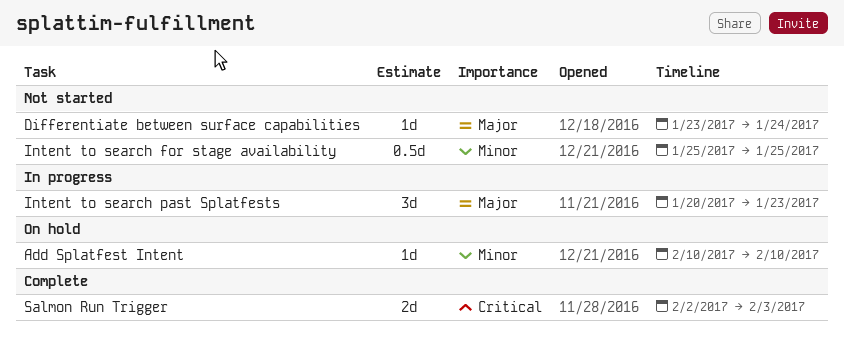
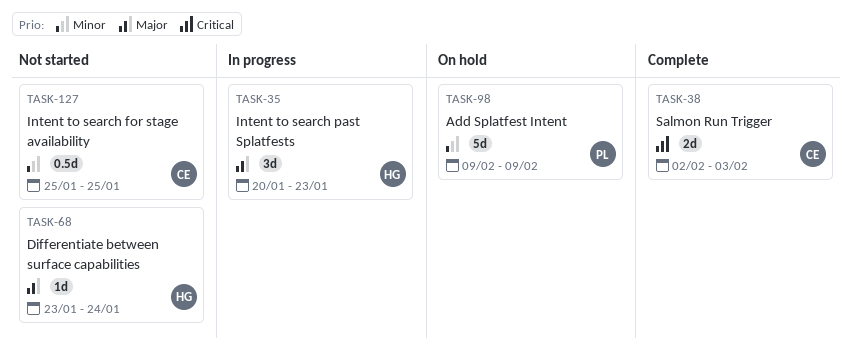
Add Splatfest Intent, estimate: 1d -> 5d
Add Splatfest Intent, start: Feb 10 -> Feb 9
Add Splatfest Intent, due: Feb 10 -> Feb 9

